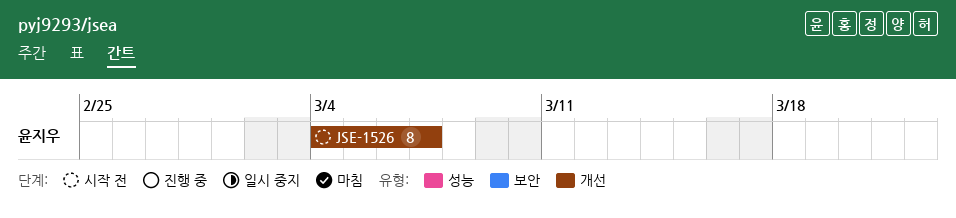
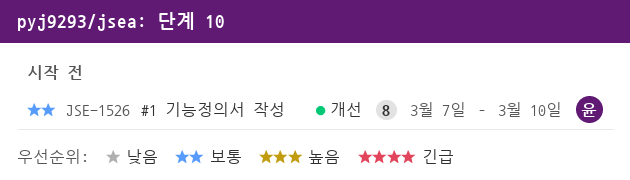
JSE-1526, start: Mar 4 -> Mar 7
JSE-1526, due: Mar 7 -> Mar 10

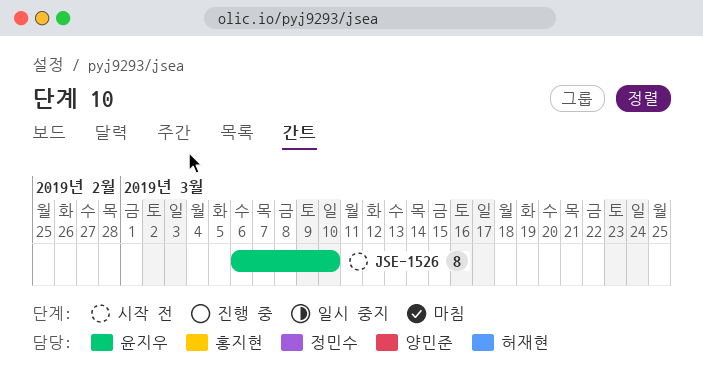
JSE-1526, start: Mar 7 -> Mar 6

